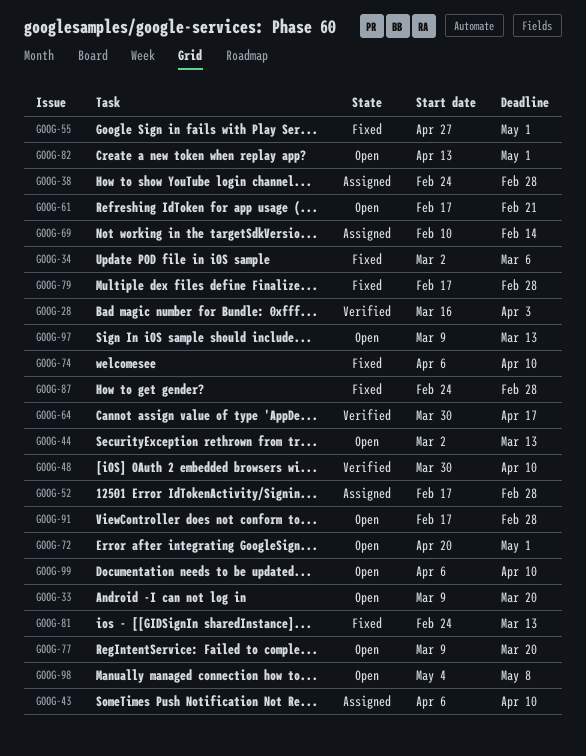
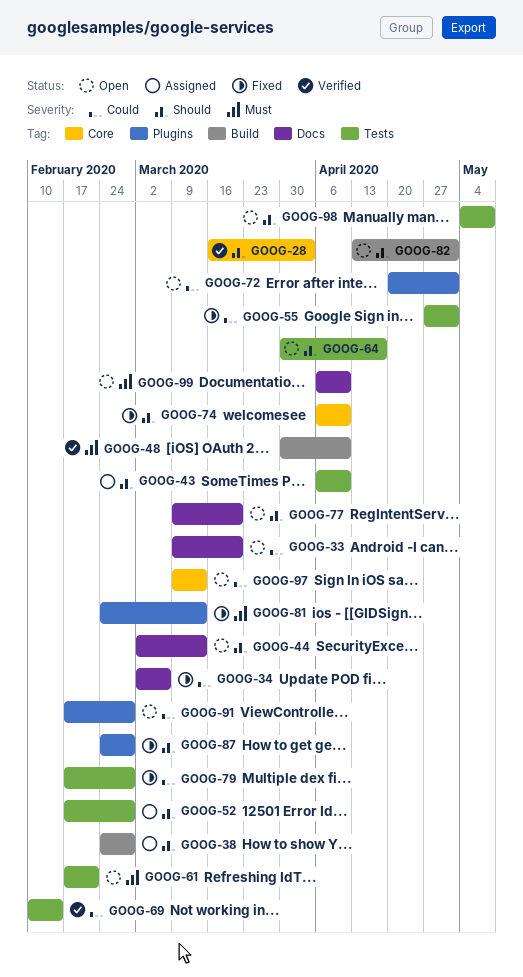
GOOG-64, status: Verified -> Open
GOOG-69, status: Assigned -> Verified

